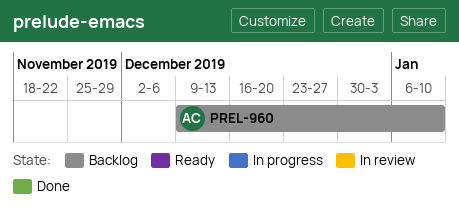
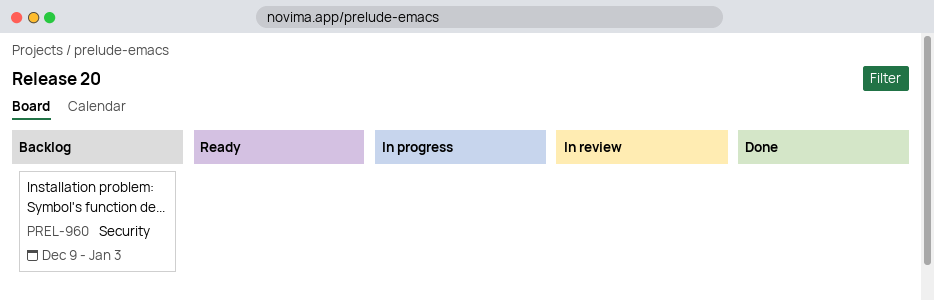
PREL-960, due: Jan 10 -> Jan 3

